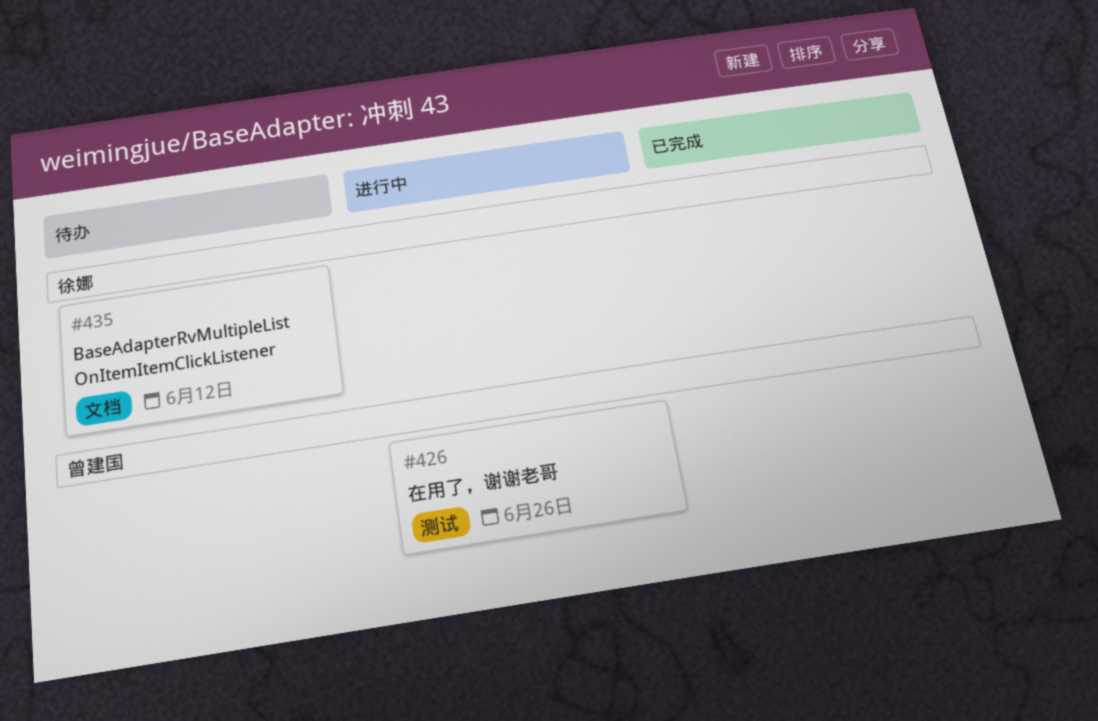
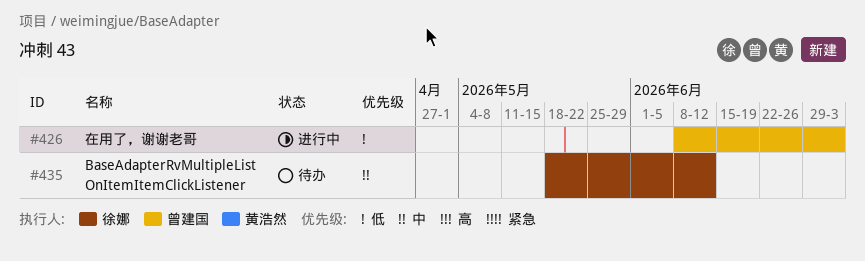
#426, due: Jun 26 -> Jul 3

